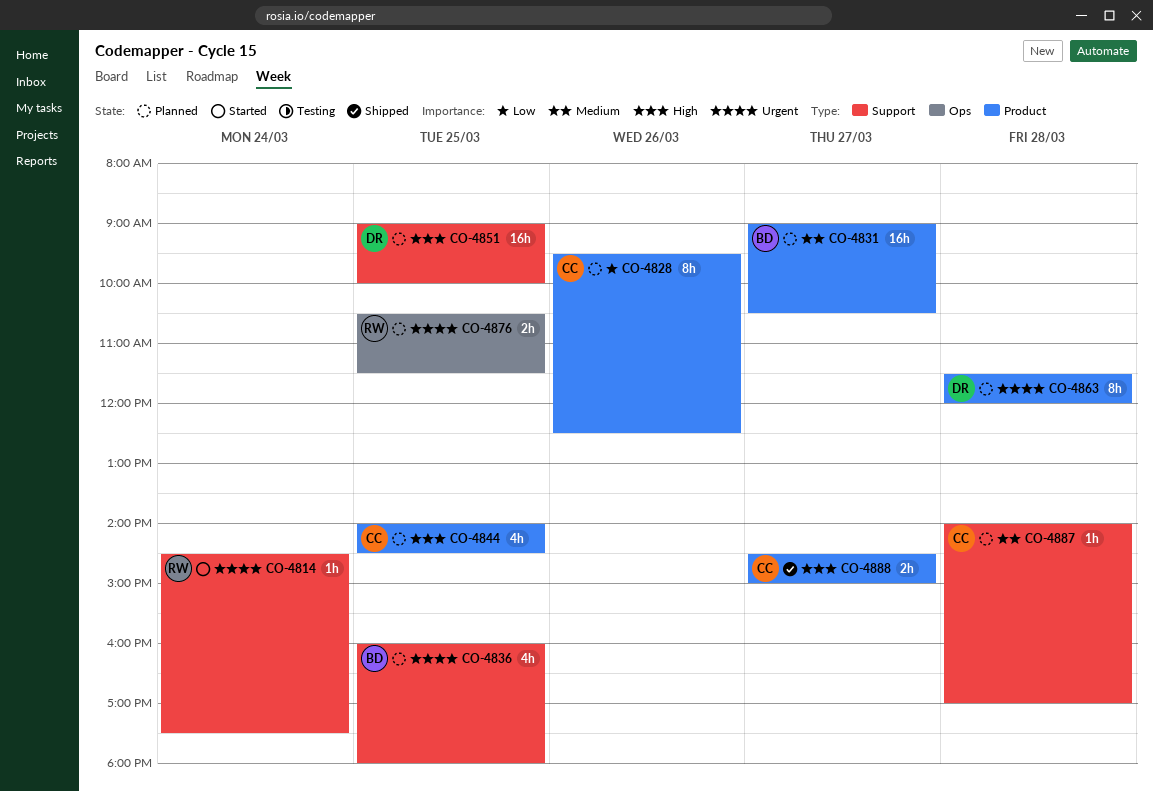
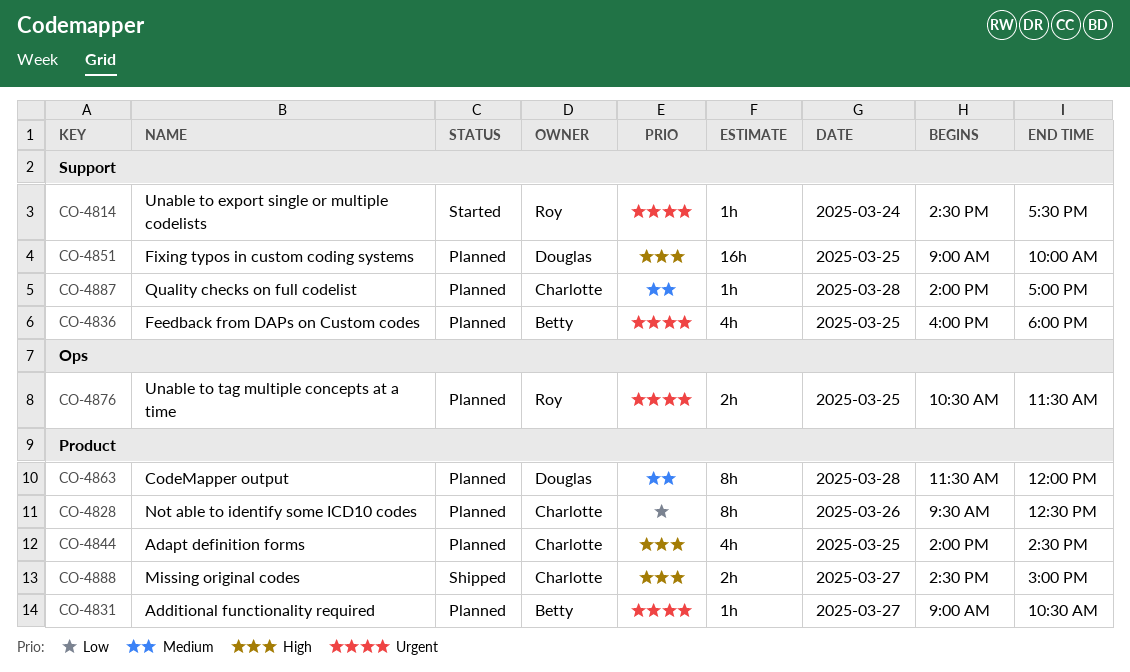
CO-4831, priority: Medium -> Urgent
CO-4831, estimate: 16h -> 1h
CO-4863, priority: Urgent -> Medium

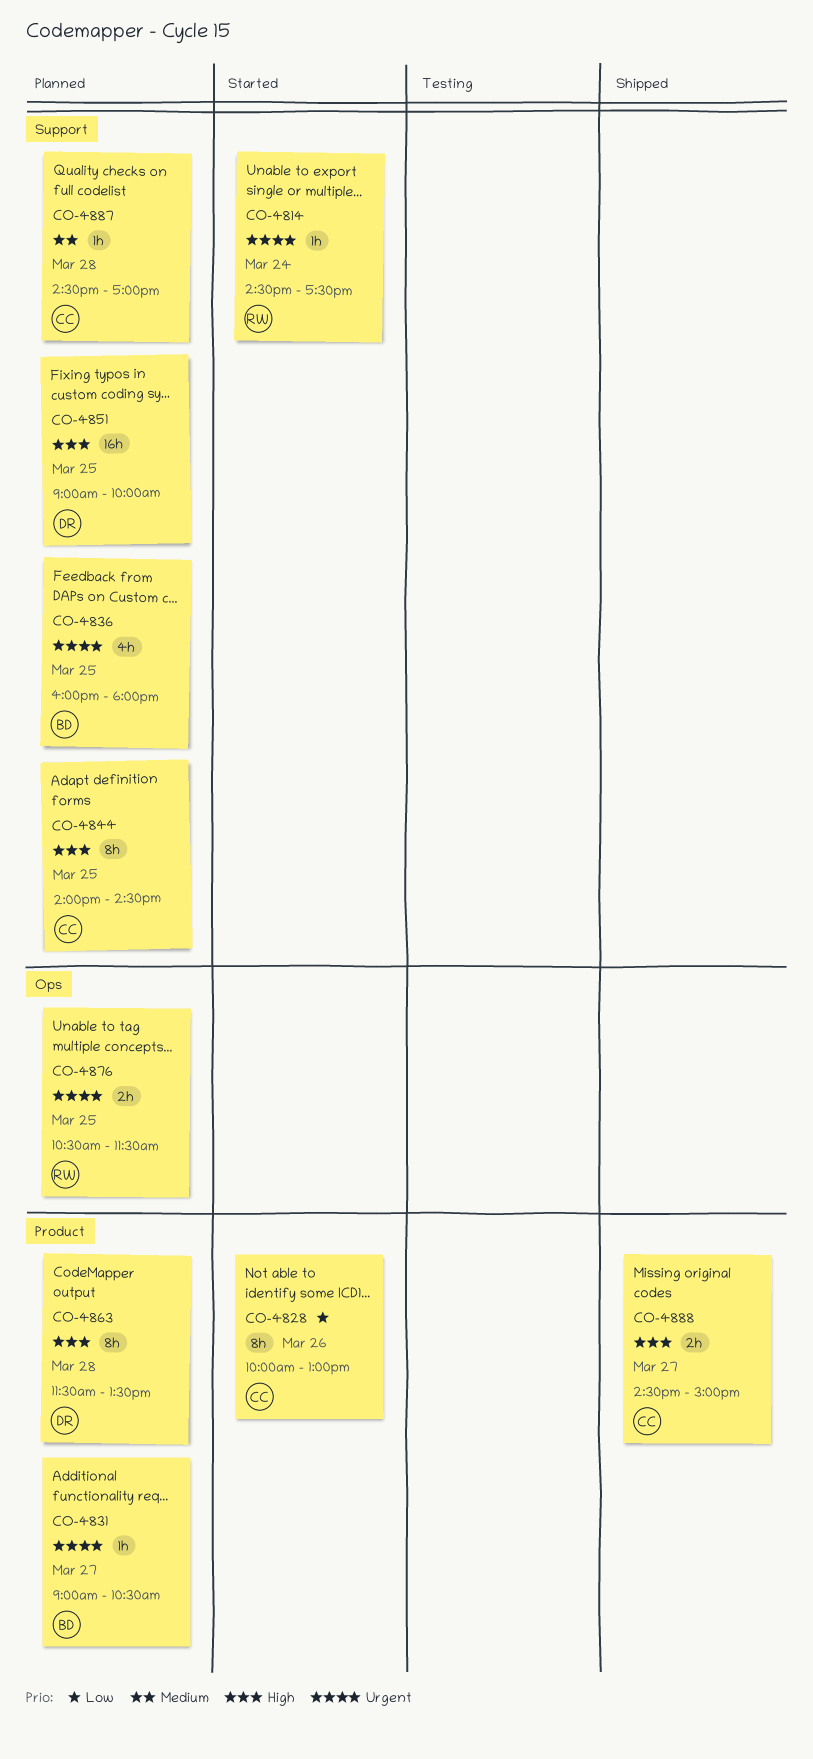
CO-4828, status: Planned -> Started
CO-4828, begins: 09:30 -> 10:00
CO-4828, ends: 12:30 -> 13:00
CO-4844, label: Product -> Support
CO-4844, estimate: 4h -> 8h
CO-4863, priority: Medium -> High
CO-4863, ends: 12:00 -> 13:30
CO-4887, begins: 14:00 -> 14:30

